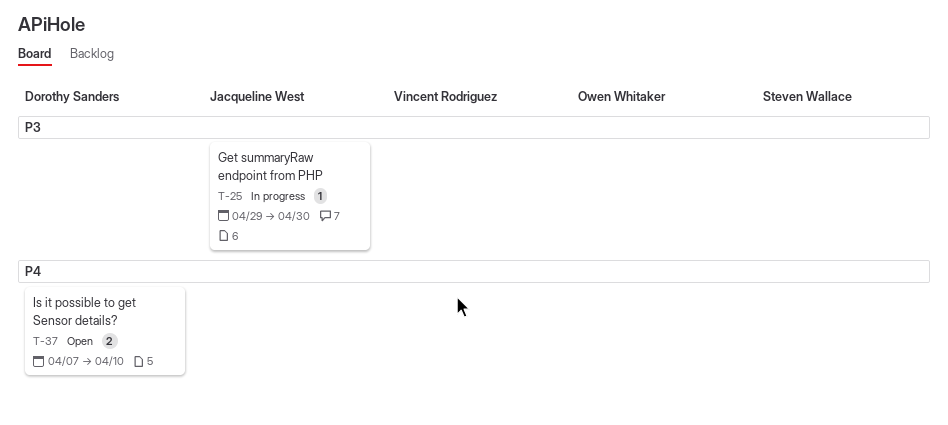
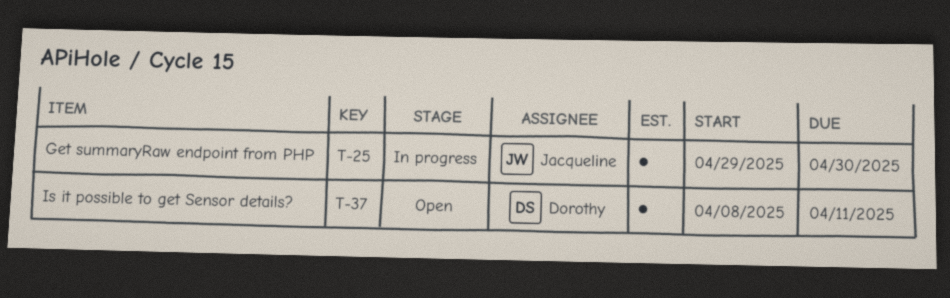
T-37, estimate: 2 -> 1
T-37, start: Apr 7 -> Apr 8
T-37, due: Apr 10 -> Apr 11

